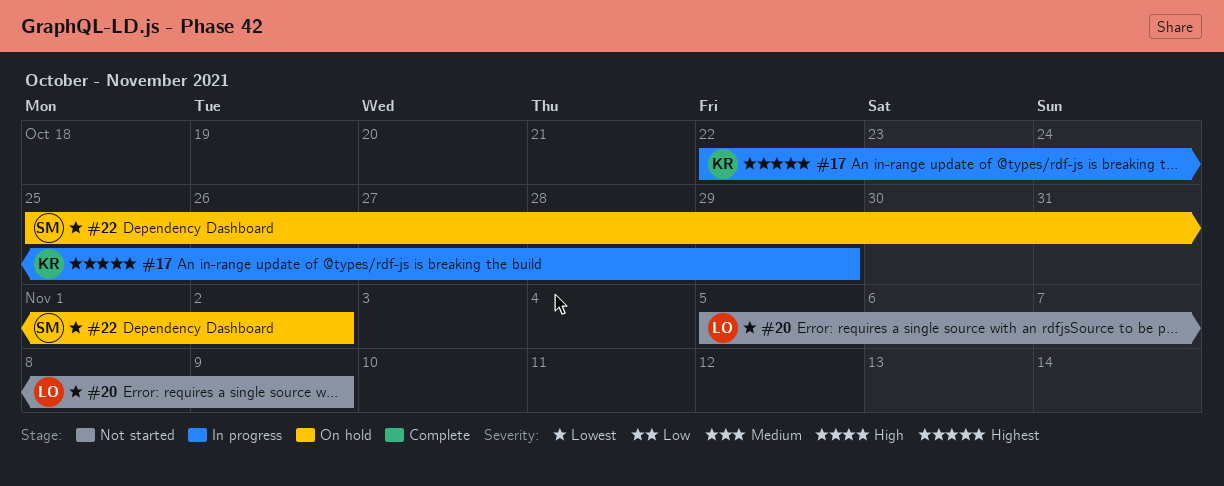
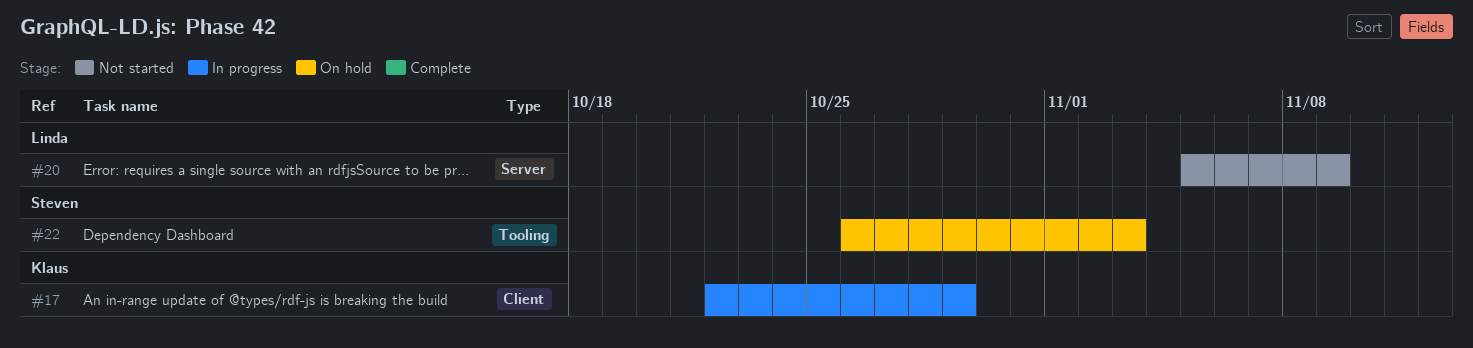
#22, start: Oct 25 -> Oct 26
#22, due: Nov 2 -> Nov 3

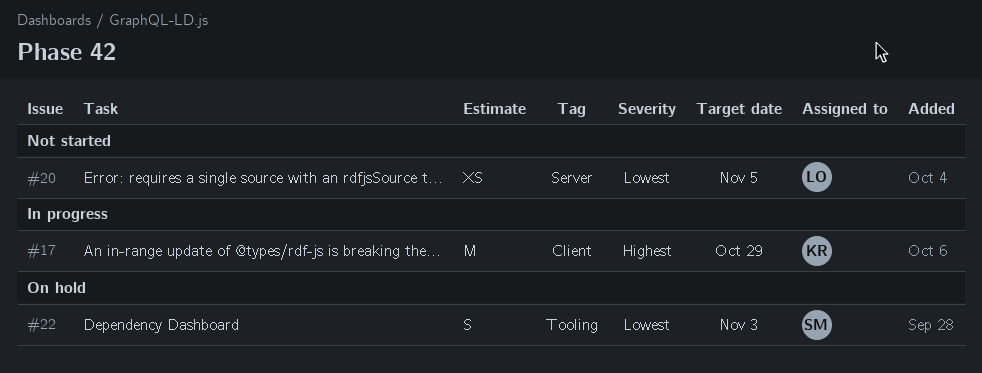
#20, due: Nov 9 -> Nov 5

